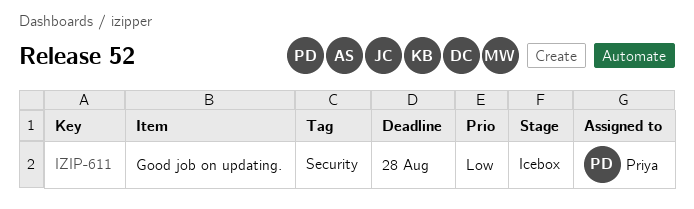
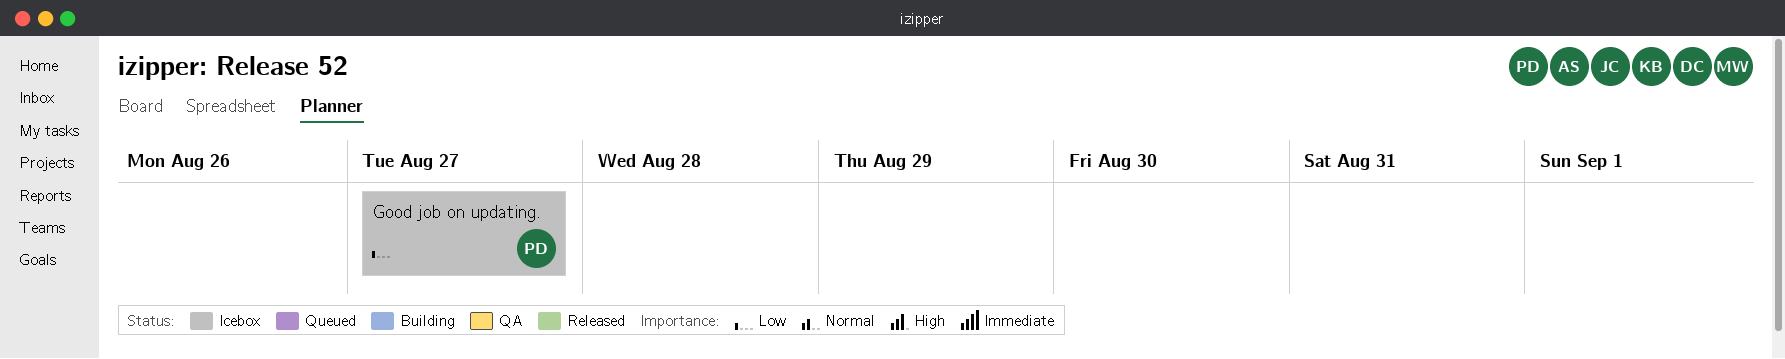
Good job on updating., due: Aug 28 -> Aug 27

